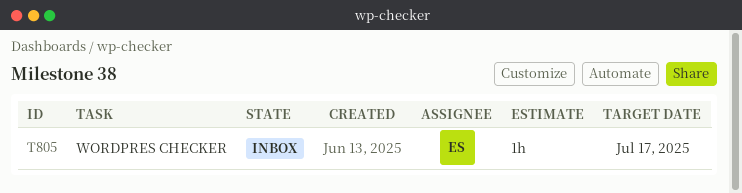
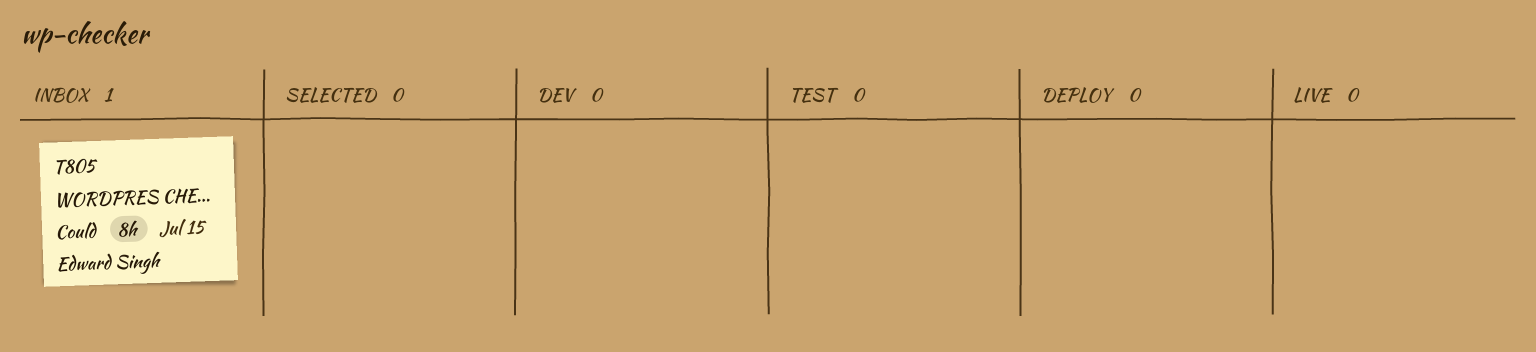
T805, estimate: 1h -> 8h
T805, due: Jul 17 -> Jul 15

